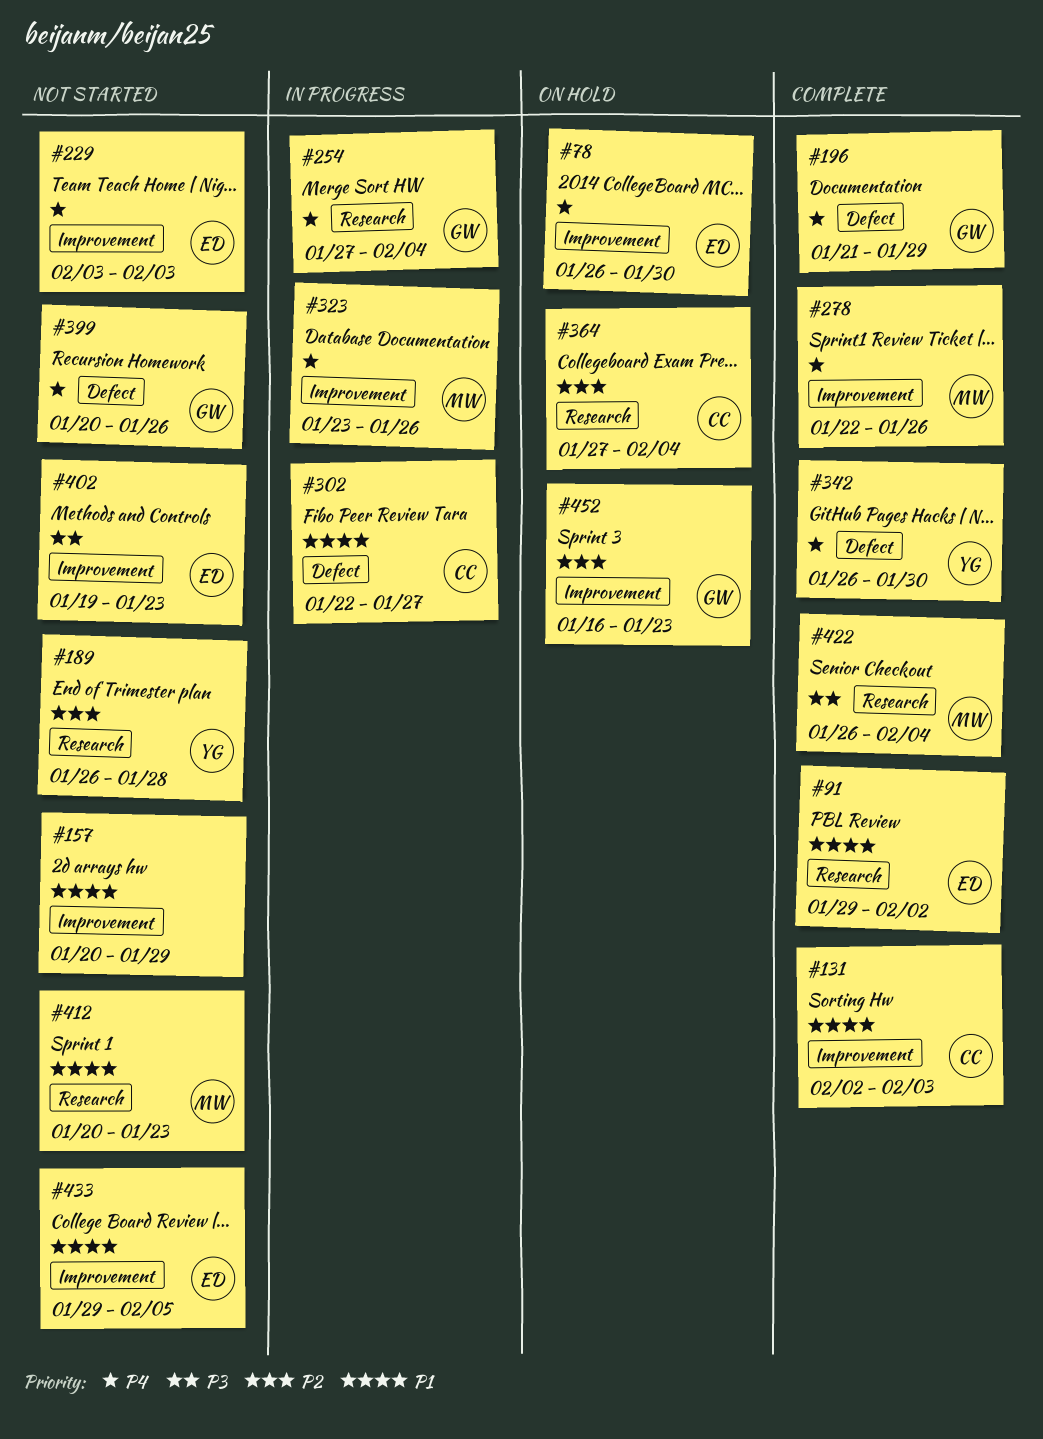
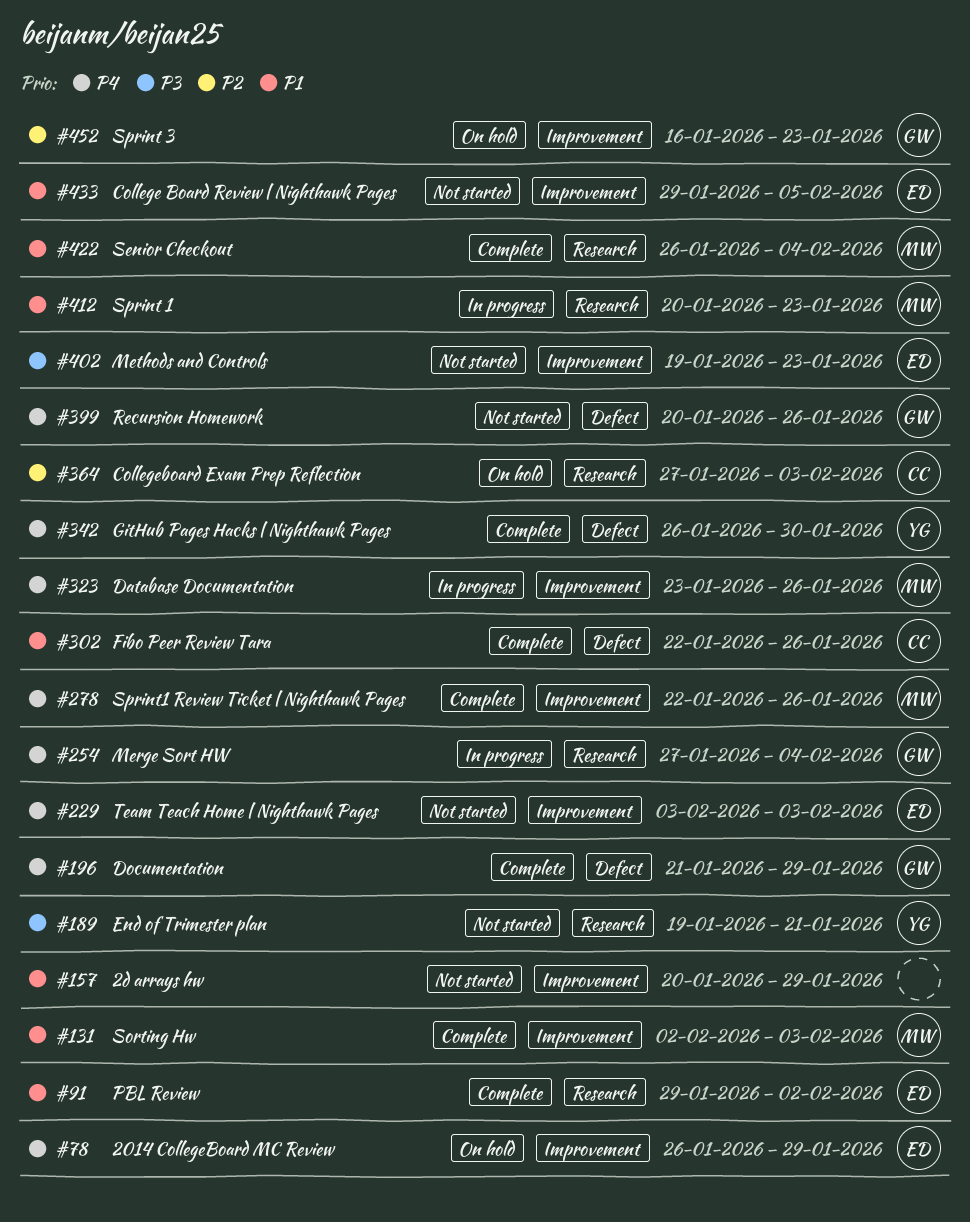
#78, due: Jan 30 -> Jan 29
#131, owner: CC -> MW
#189, priority: P2 -> P3
#189, start: Jan 26 -> Jan 19
#189, due: Jan 28 -> Jan 21
#302, status: In progress -> Complete
#302, due: Jan 27 -> Jan 26
#364, due: Feb 4 -> Feb 3
#412, status: Not started -> In progress
#422, priority: P3 -> P1

